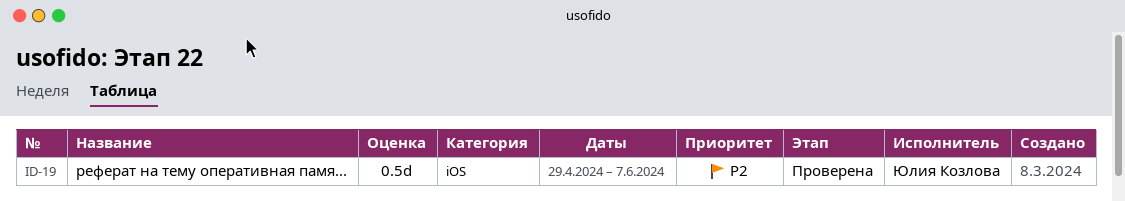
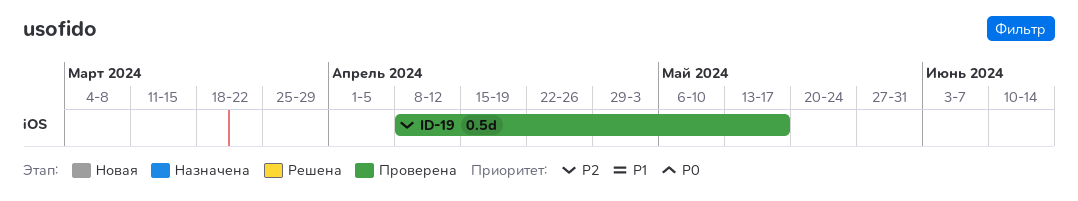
ID-19, start: Apr 29 -> Apr 8
ID-19, due: Jun 7 -> May 17

